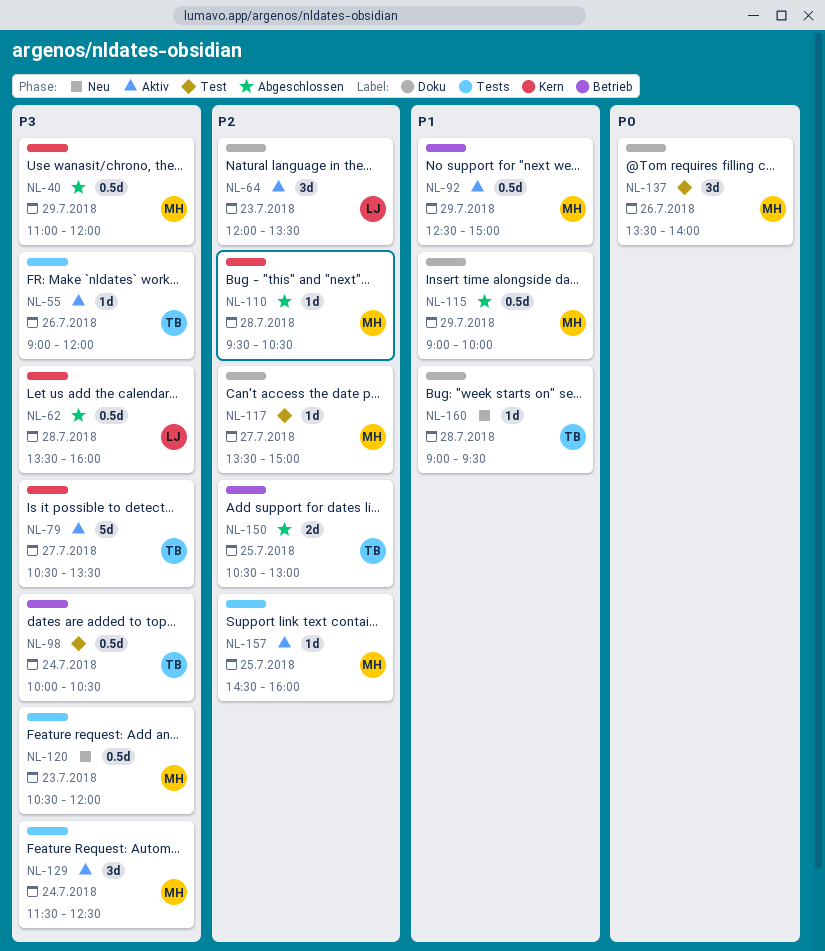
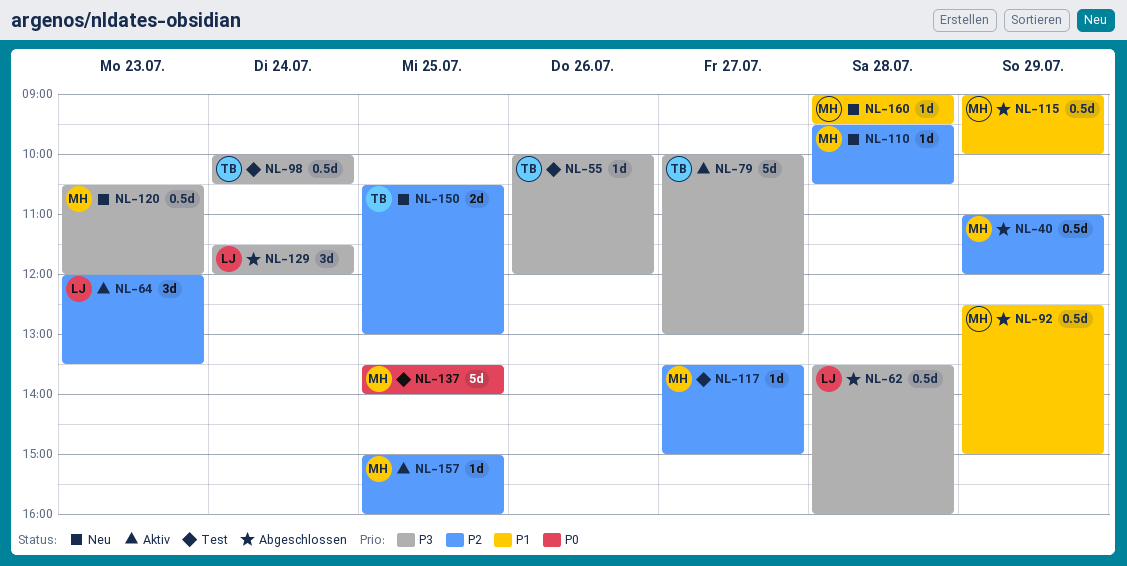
NL-40, priority: P3 -> P2
NL-55, status: Aktiv -> Test
NL-55, begins: 09:00 -> 10:00
NL-79, begins: 10:30 -> 10:00
NL-79, ends: 13:30 -> 13:00
NL-92, status: Aktiv -> Abgeschlossen
NL-110, status: Abgeschlossen -> Neu
NL-129, status: Aktiv -> Abgeschlossen
NL-129, owner: MH -> LJ
NL-129, ends: 12:30 -> 12:00
NL-137, estimate: 3d -> 5d
NL-137, day: Jul 26 -> Jul 25
NL-150, status: Abgeschlossen -> Neu
NL-157, begins: 14:30 -> 15:00
NL-160, owner: TB -> MH

